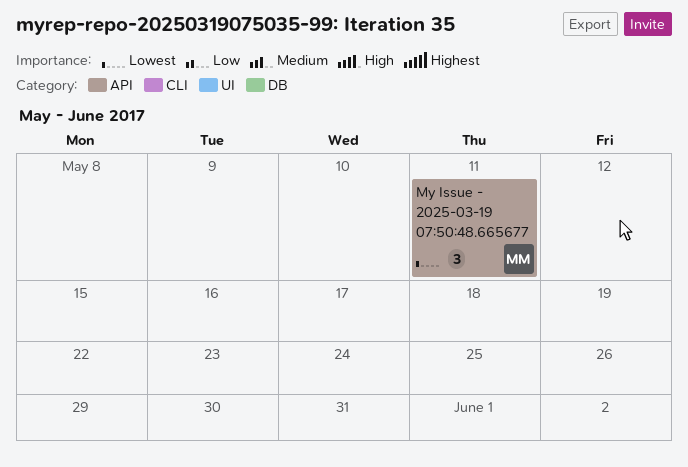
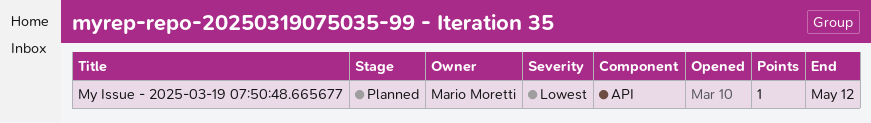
My Issue - 2025-03-19 07:50:48.665677, estimate: 3 -> 1
My Issue - 2025-03-19 07:50:48.665677, due: May 11 -> May 12

